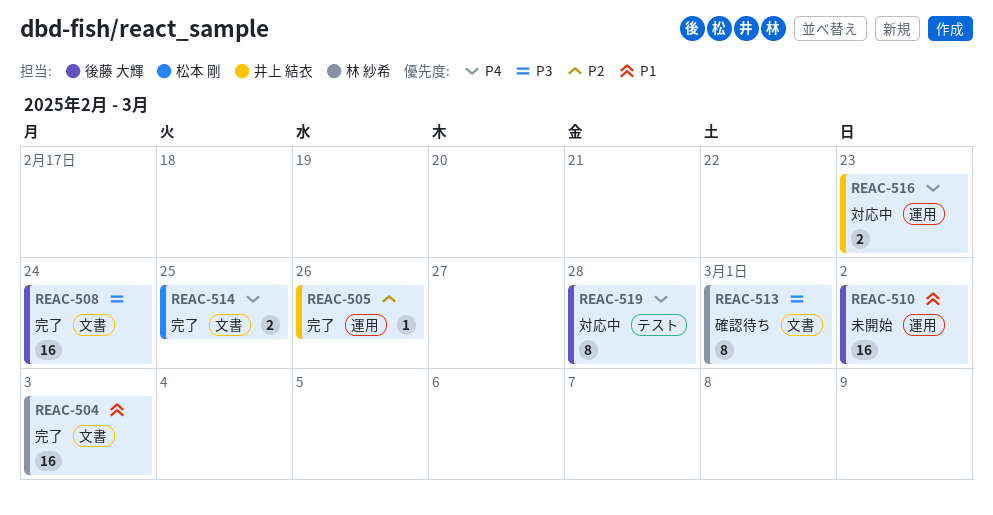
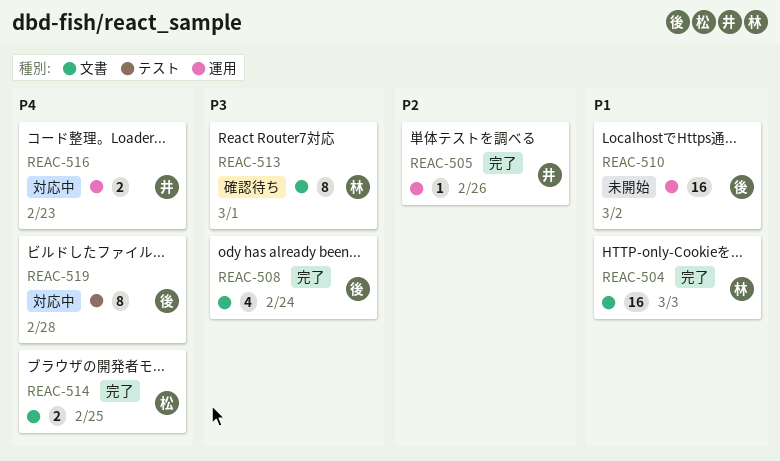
REAC-508, estimate: 16 -> 4

